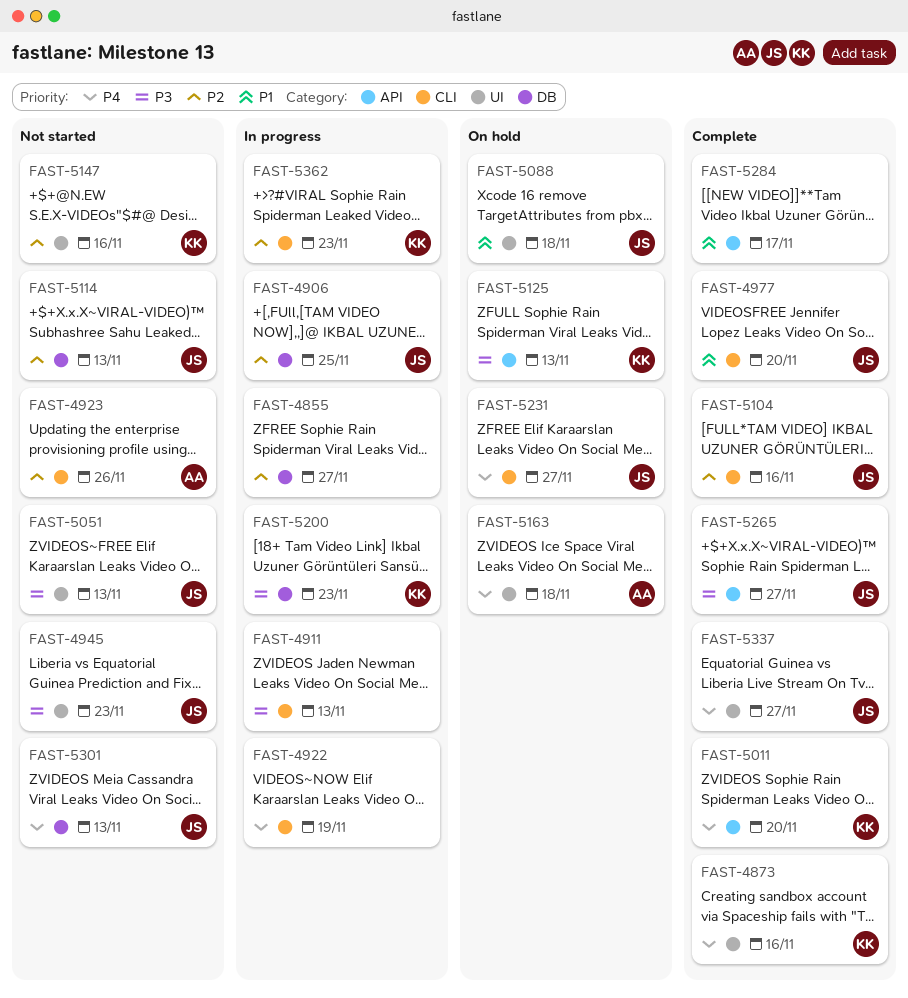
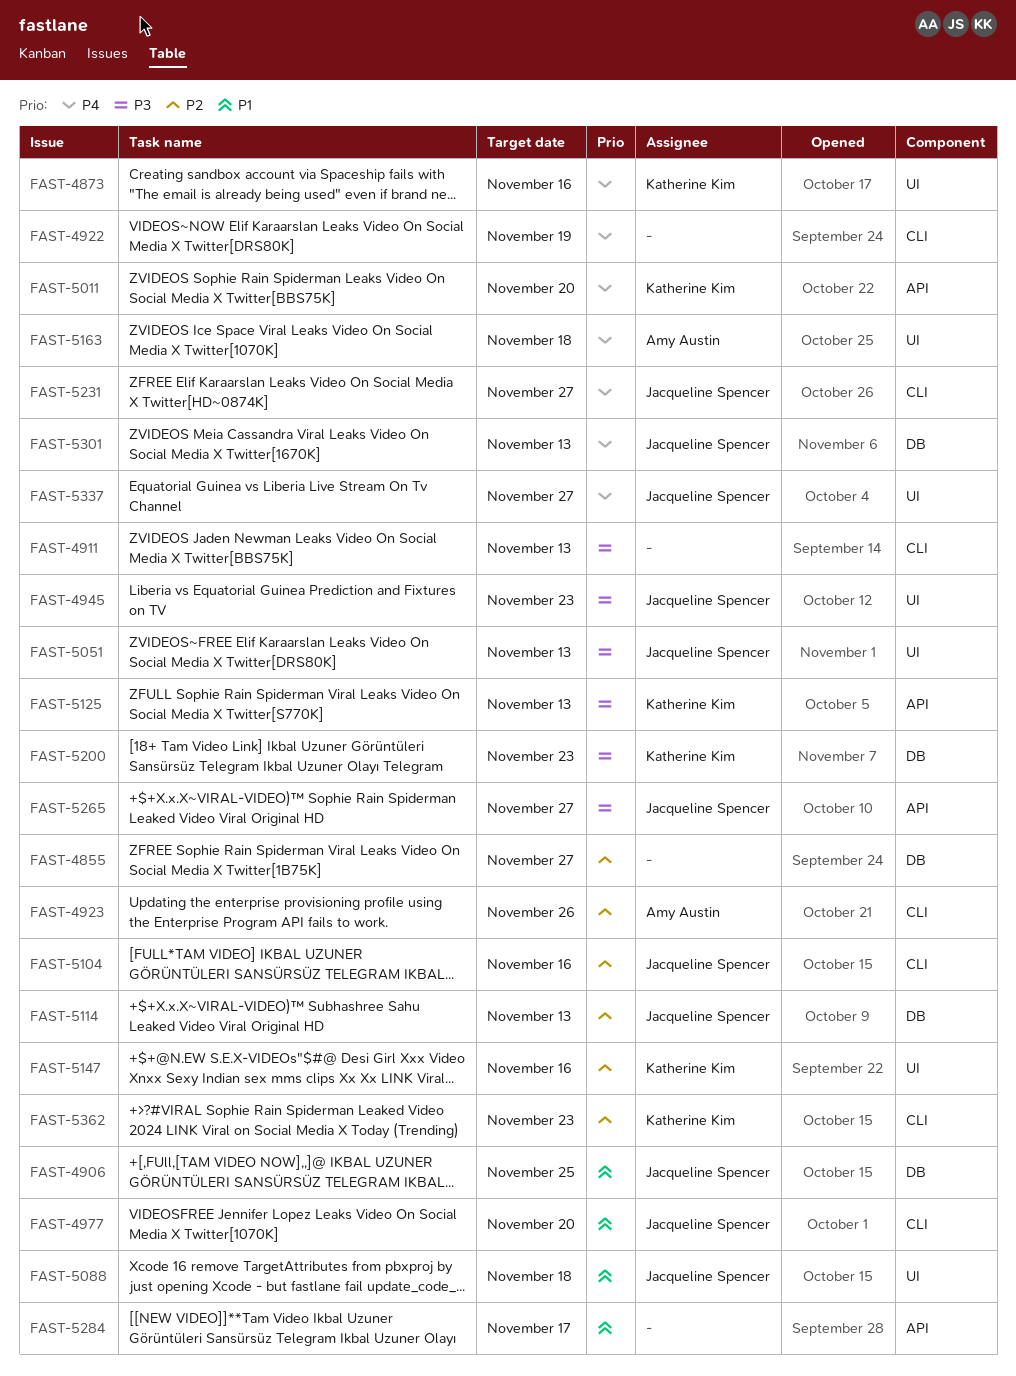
FAST-4906, priority: P2 -> P1

